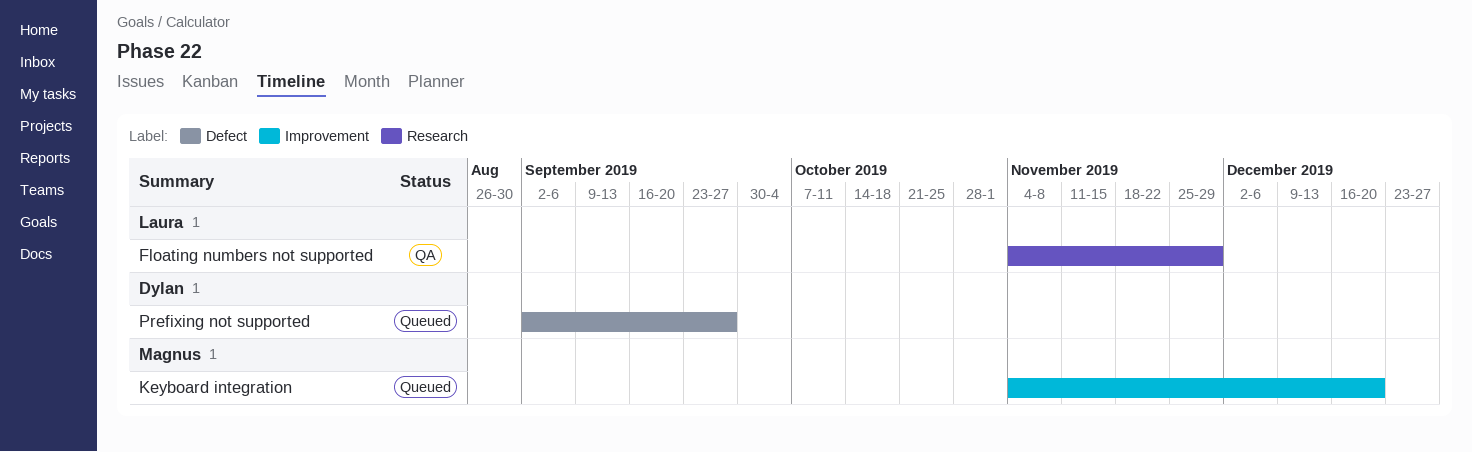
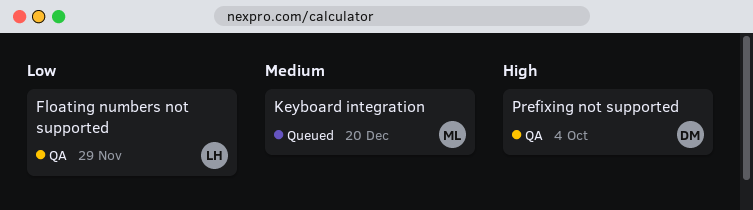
Prefixing not supported, status: Queued -> QA
Prefixing not supported, due: Sep 27 -> Oct 4

